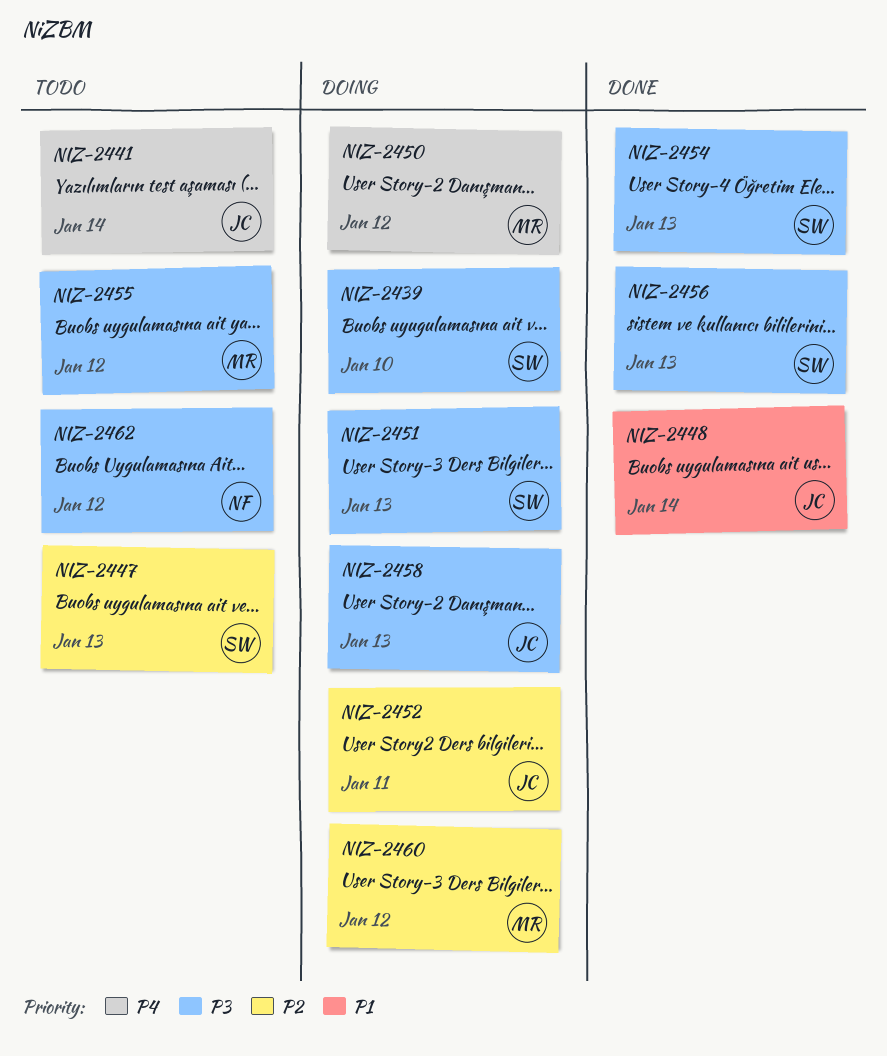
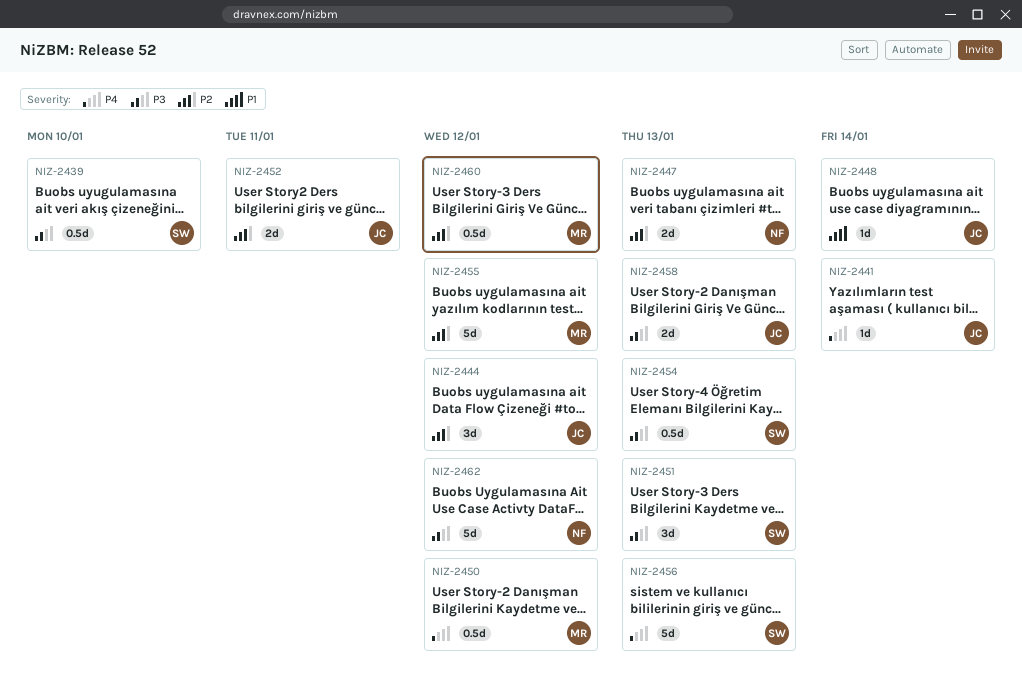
NIZ-2444: none -> present
NIZ-2447, owner: SW -> NF
NIZ-2455, priority: P3 -> P2
NIZ-2456, priority: P3 -> P4

